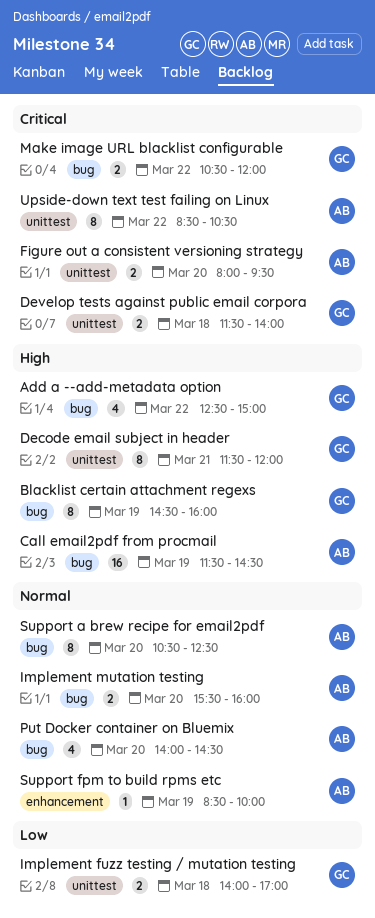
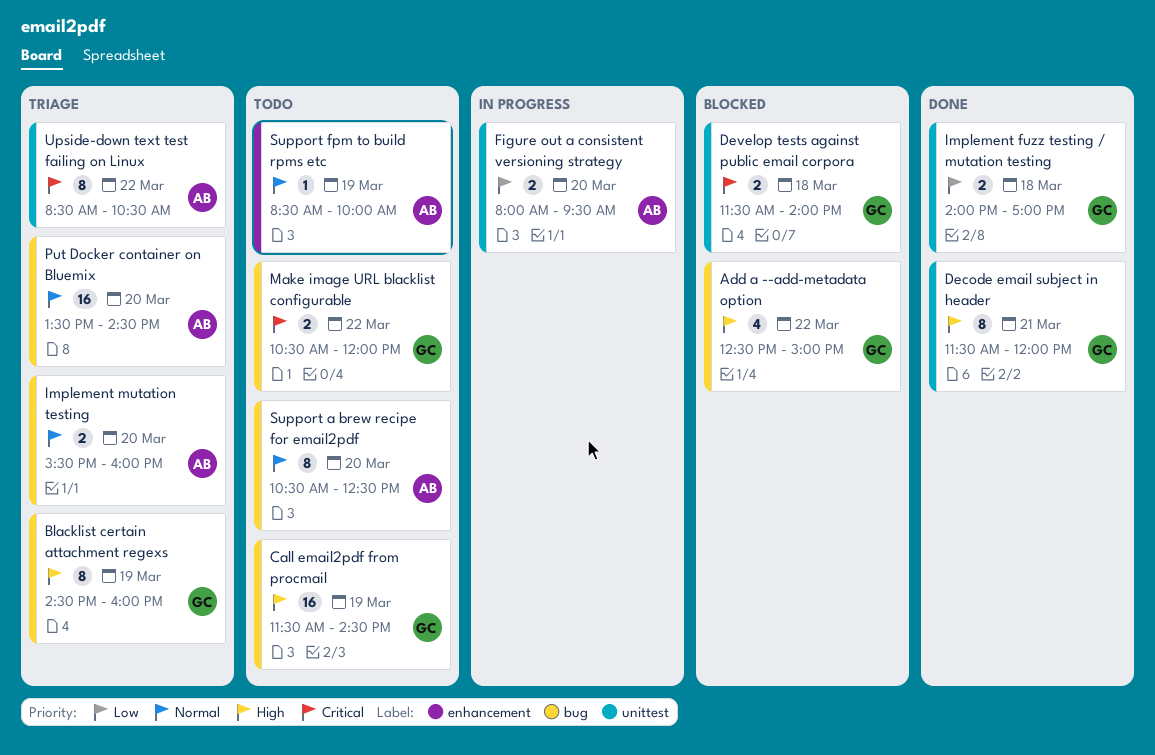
Call email2pdf from procmail, owner: AB -> GC
Figure out a consistent versioning strategy, priority: Critical -> Low
Put Docker container on Bluemix, estimate: 4 -> 16
Put Docker container on Bluemix, begins: 14:00 -> 13:30

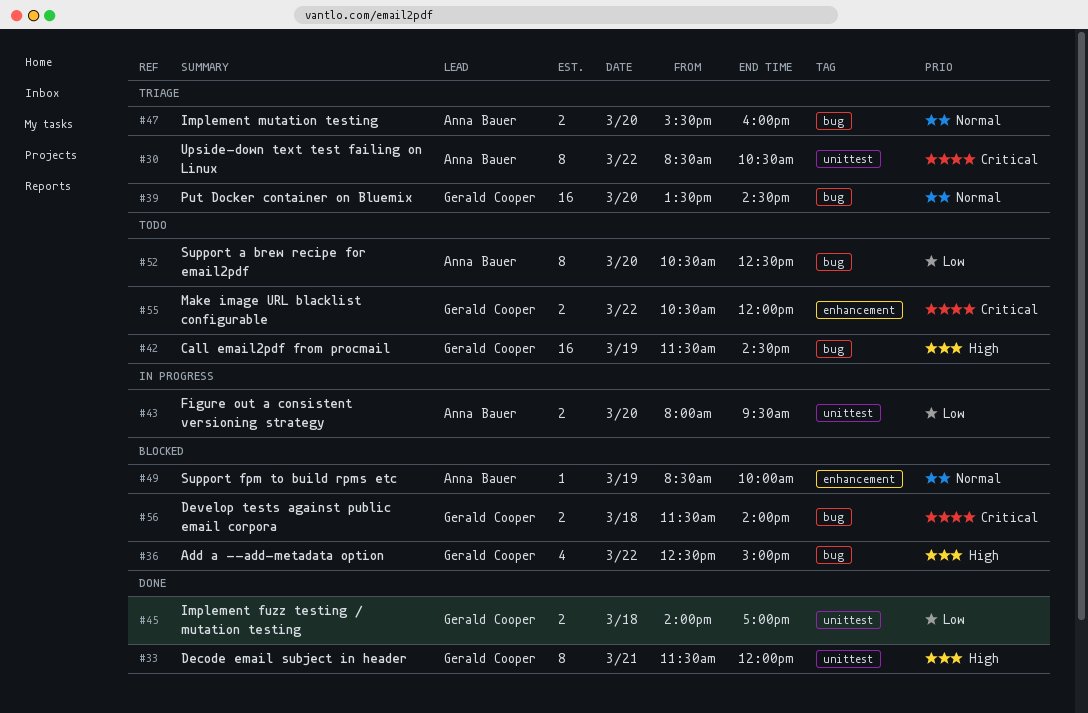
Blacklist certain attachment regexs: present -> none
Develop tests against public email corpora, label: unittest -> bug
Make image URL blacklist configurable, label: bug -> enhancement
Put Docker container on Bluemix, owner: Anna Bauer -> Gerald Cooper
Support a brew recipe for email2pdf, priority: Normal -> Low
Support fpm to build rpms etc, status: Todo -> Blocked

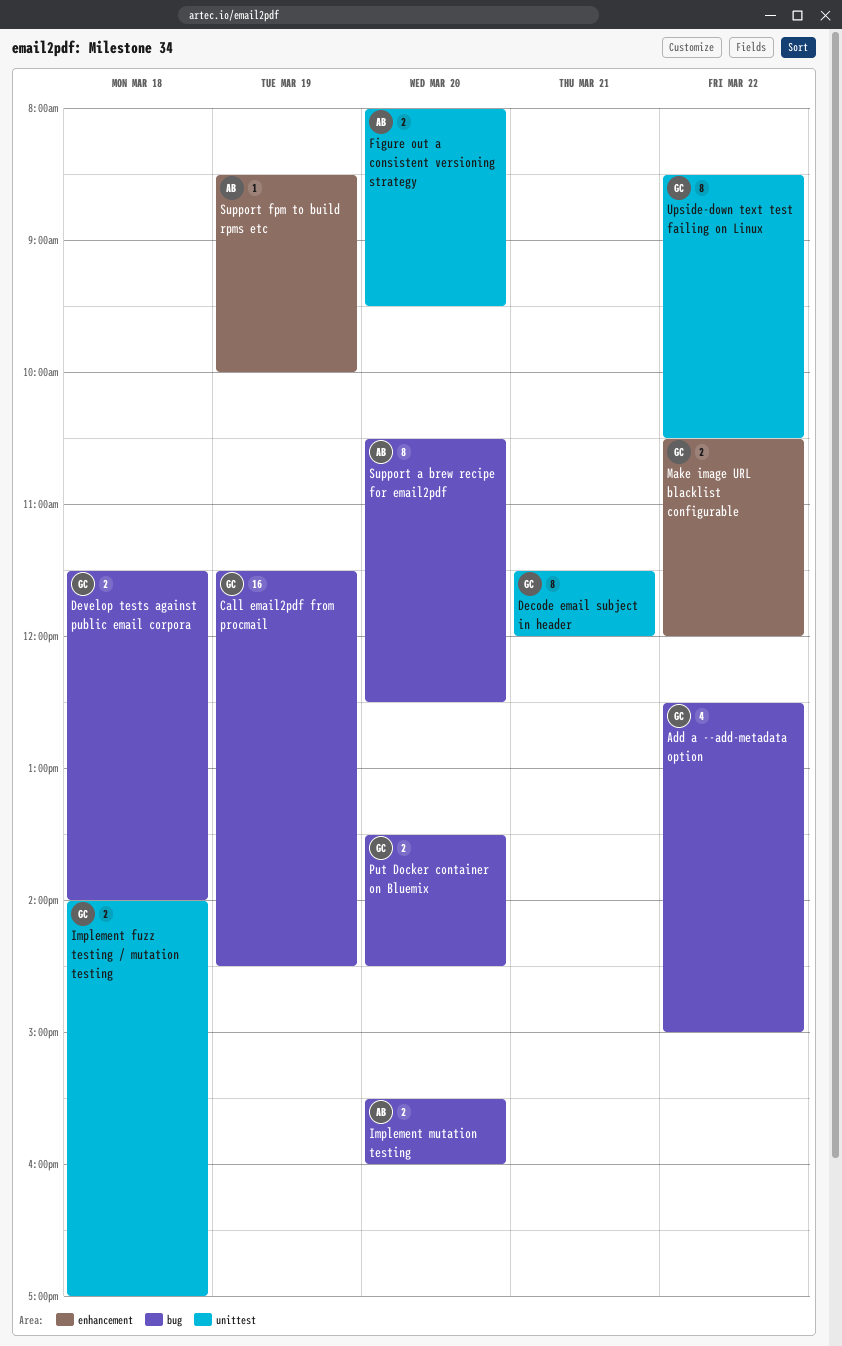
Put Docker container on Bluemix, estimate: 16 -> 2
Upside-down text test failing on Linux, owner: Anna Bauer -> Gerald Cooper

